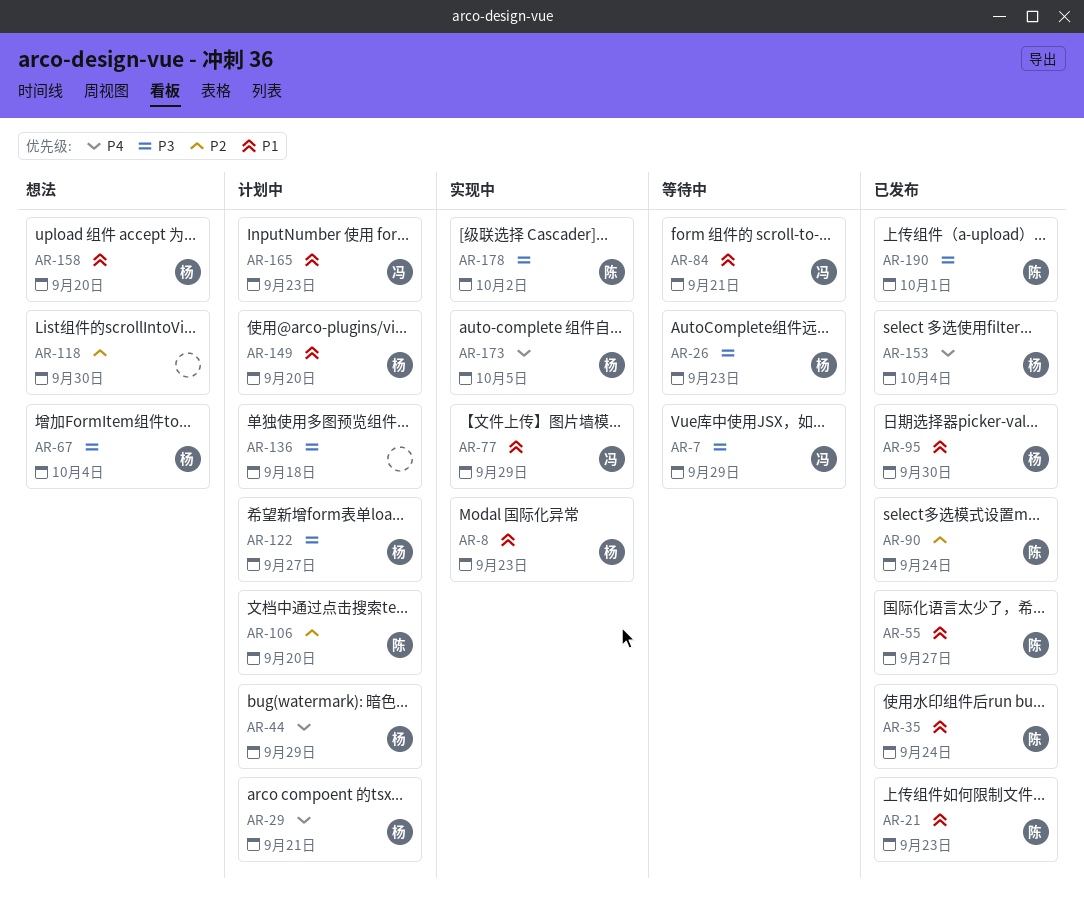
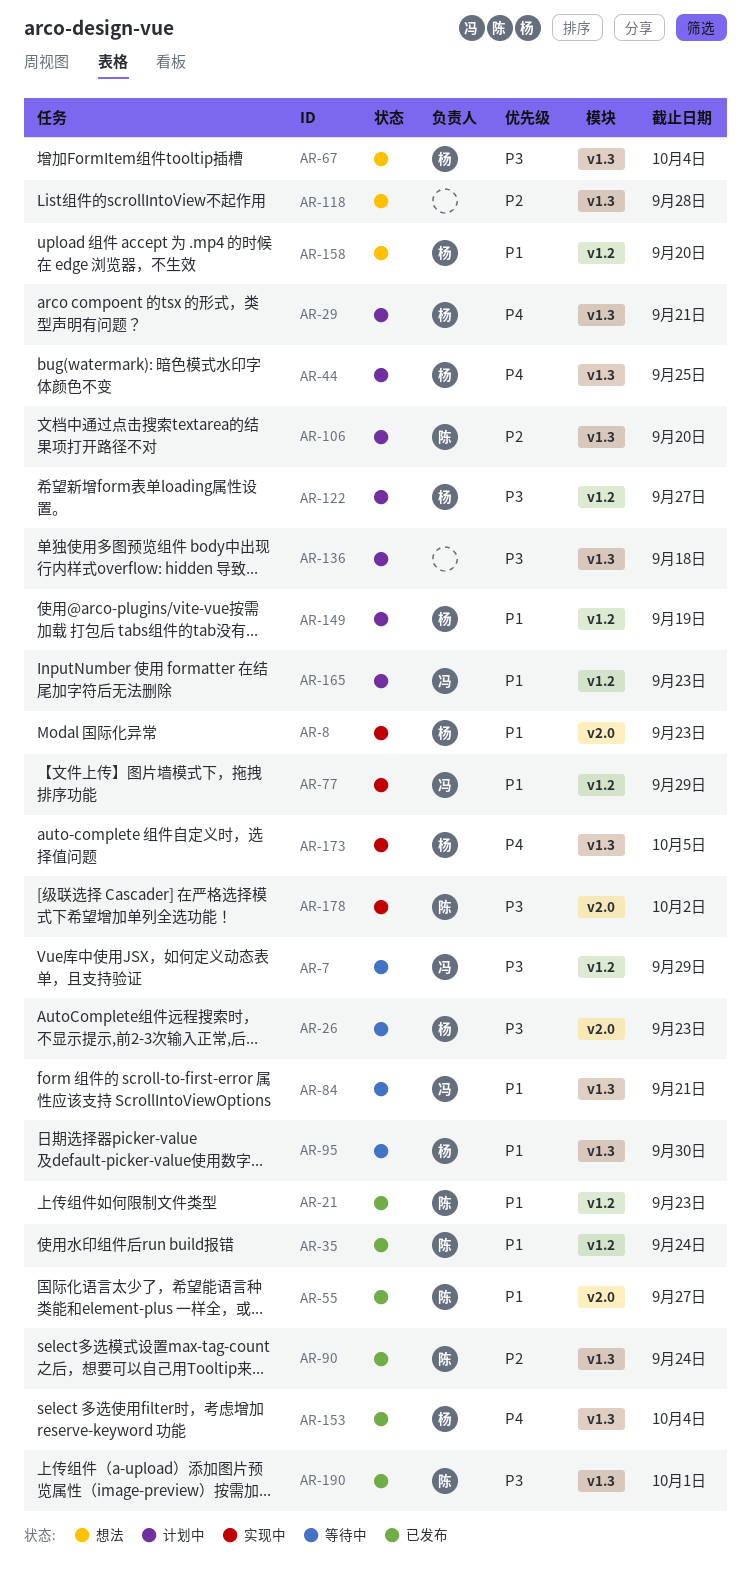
AR-44, due: Sep 29 -> Sep 25
AR-95, status: 已发布 -> 等待中
AR-118, due: Sep 30 -> Sep 28
AR-149, due: Sep 20 -> Sep 19

